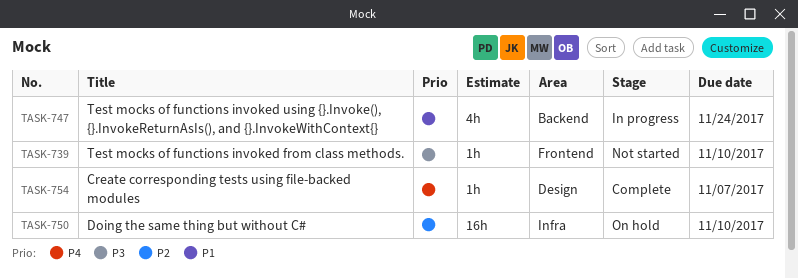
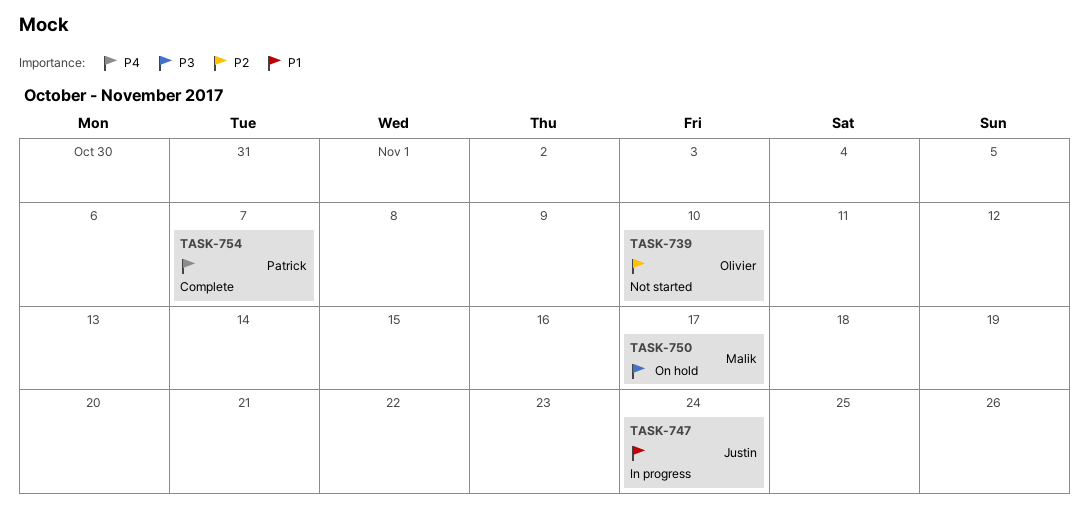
TASK-739, priority: P3 -> P2
TASK-750, priority: P2 -> P3
TASK-750, due: Nov 10 -> Nov 17

